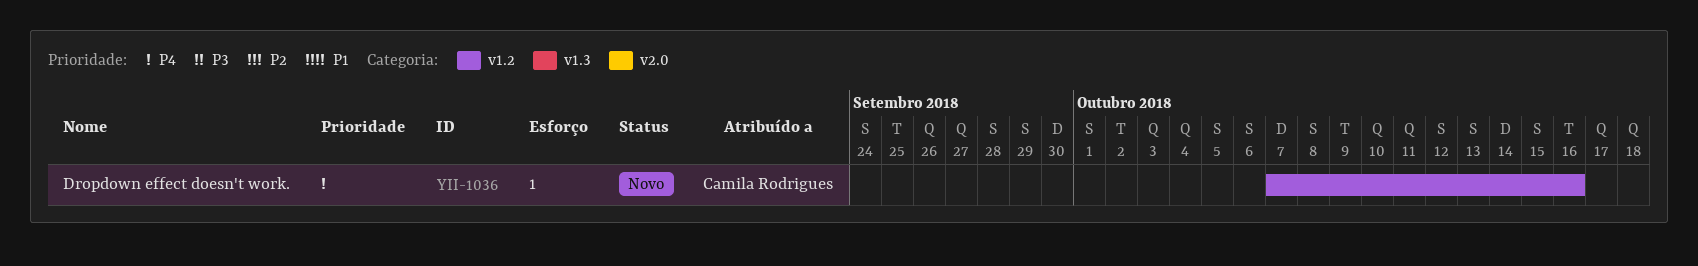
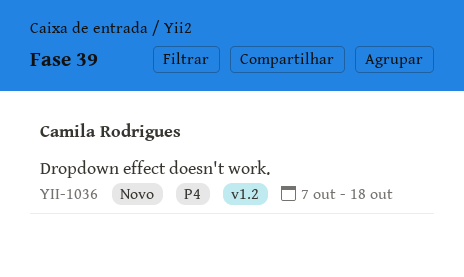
YII-1036, due: Oct 16 -> Oct 18

